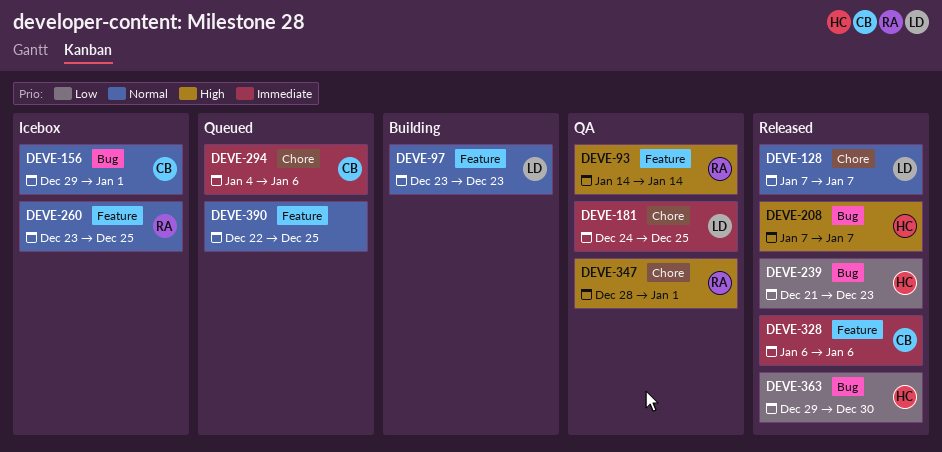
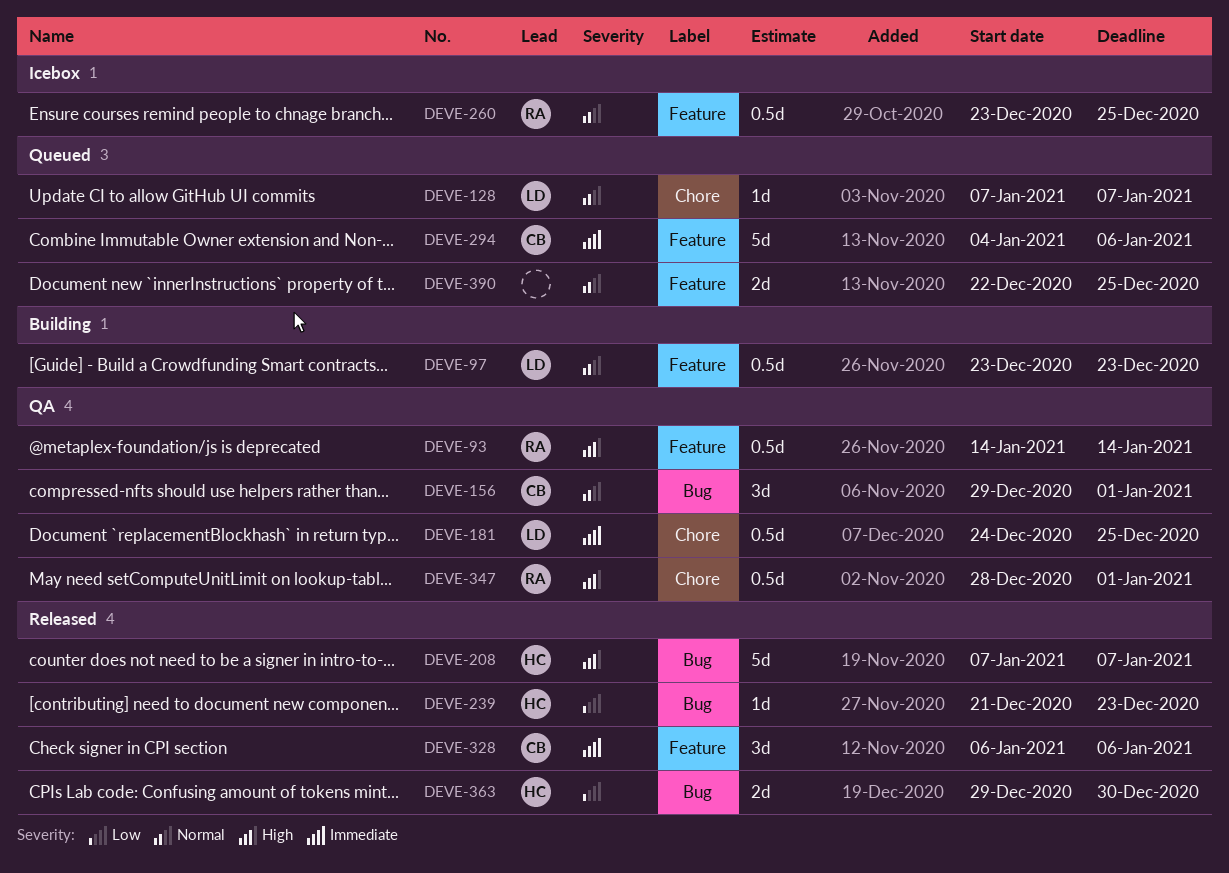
DEVE-128, status: Released -> Queued
DEVE-156, status: Icebox -> QA
DEVE-294, label: Chore -> Feature

